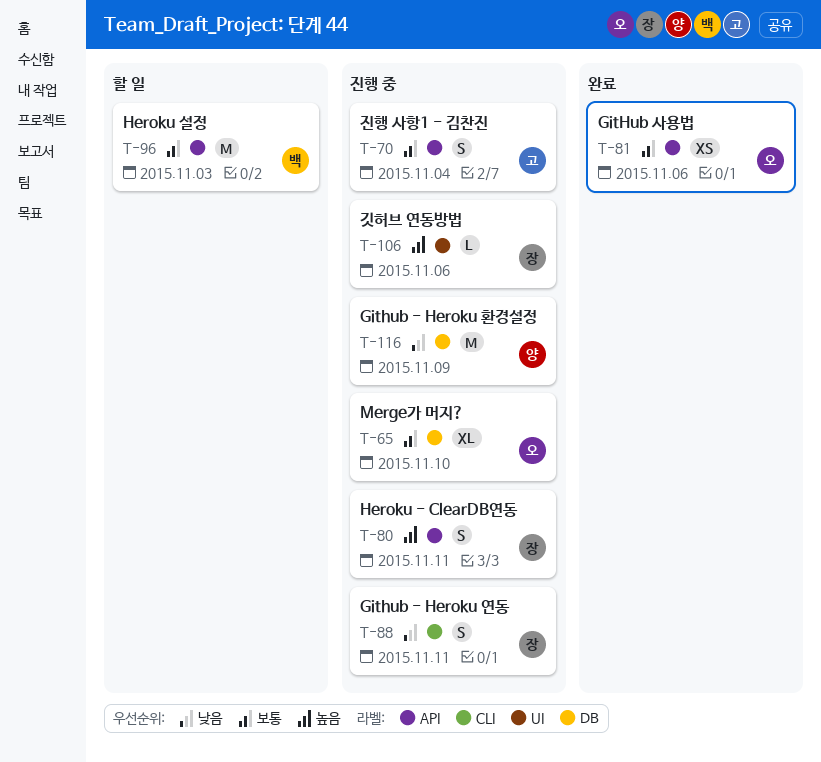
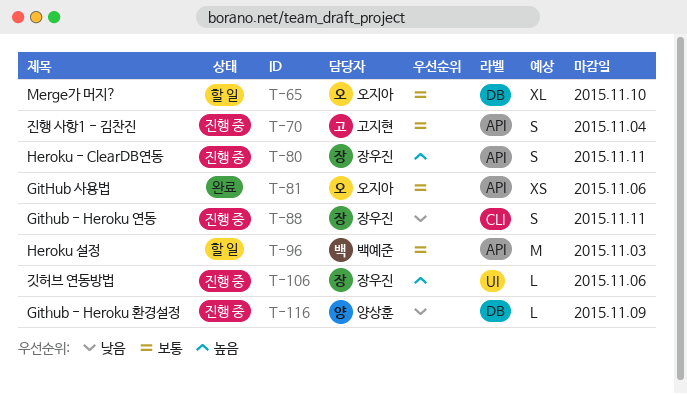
T-65, status: 진행 중 -> 할 일
T-116, estimate: M -> L

